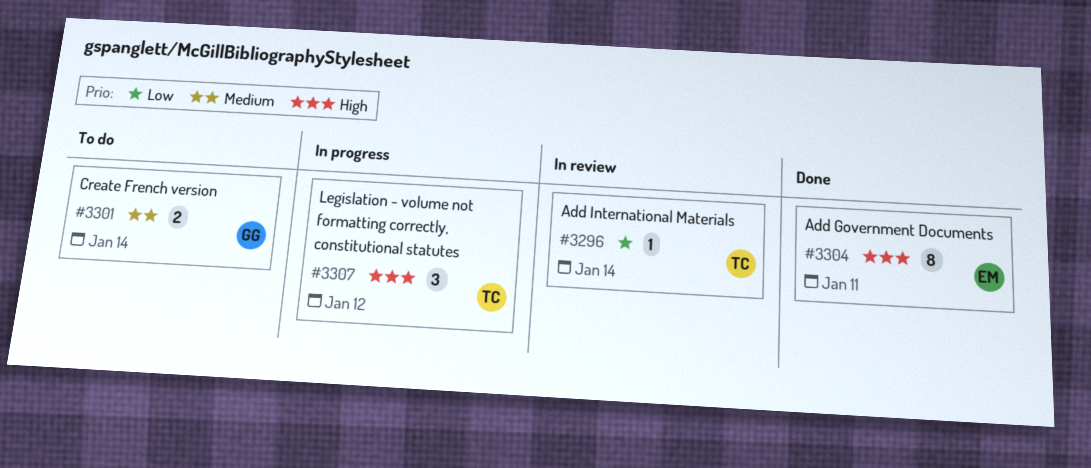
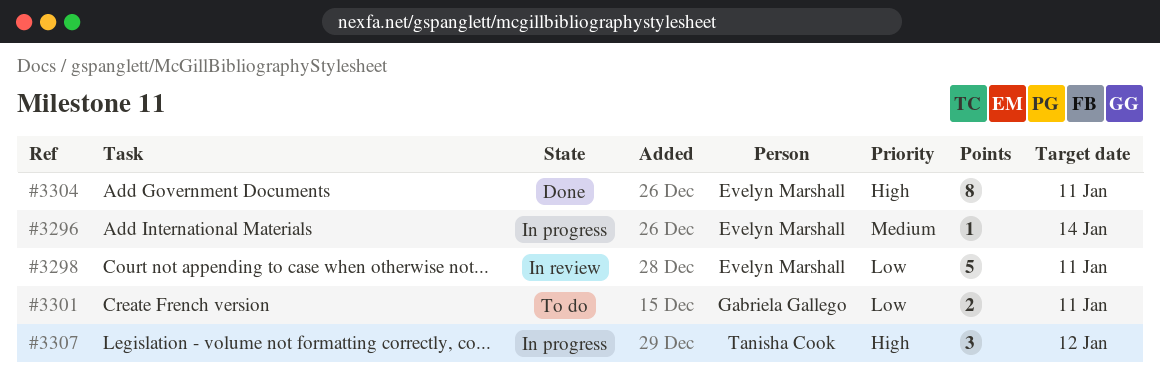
#3296, status: In review -> In progress
#3296, owner: Tanisha Cook -> Evelyn Marshall
#3296, priority: Low -> Medium
#3298: none -> present
#3301, priority: Medium -> Low
#3301, due: Jan 14 -> Jan 11

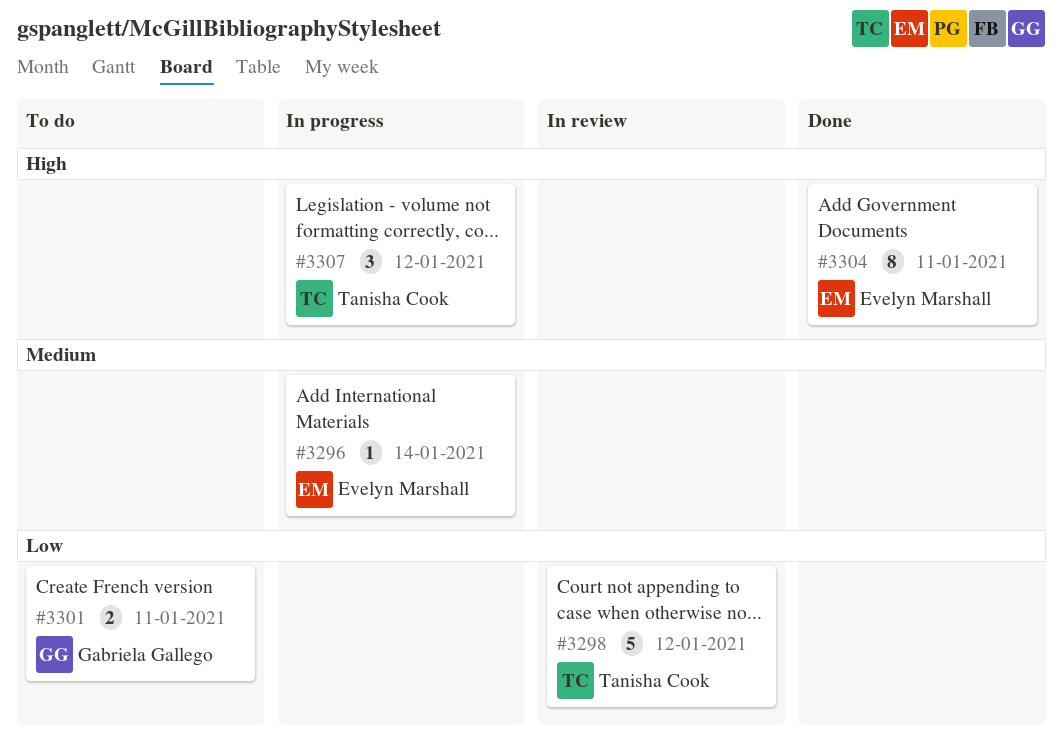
#3298, owner: Evelyn Marshall -> Tanisha Cook
#3298, due: Jan 11 -> Jan 12

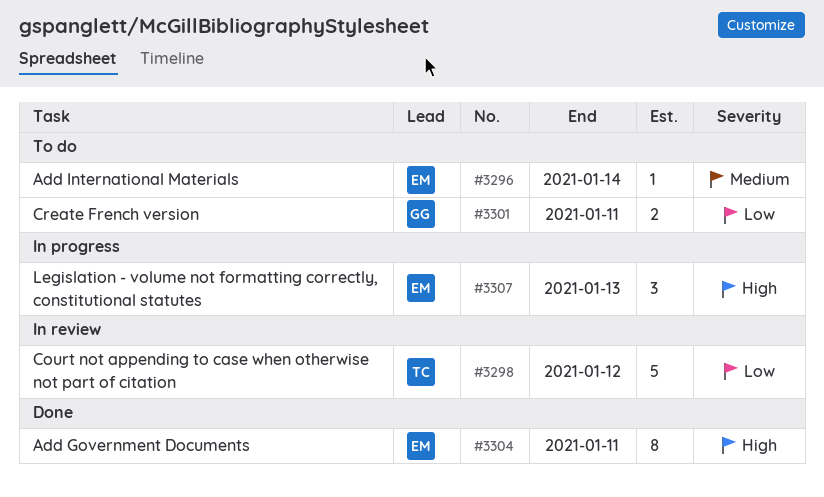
#3296, status: In progress -> To do
#3307, owner: Tanisha Cook -> Evelyn Marshall
#3307, due: Jan 12 -> Jan 13

